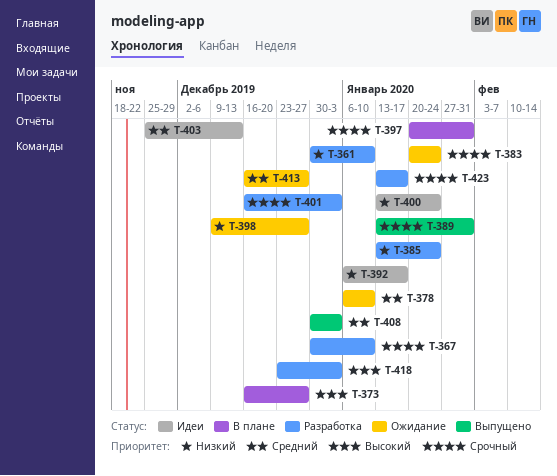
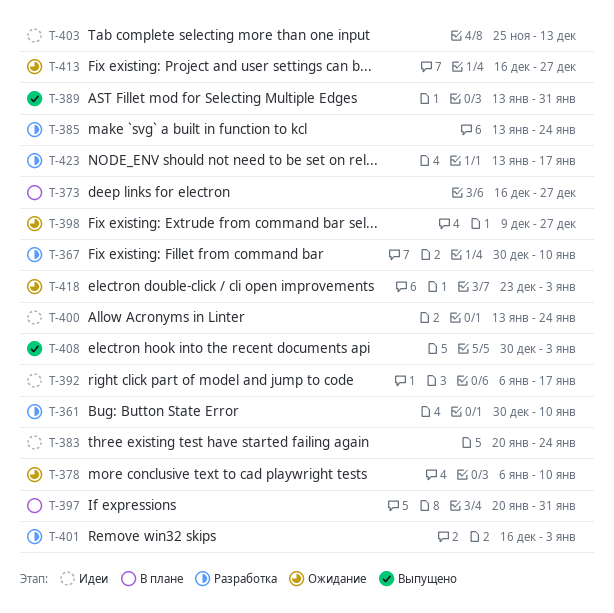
T-383, status: Ожидание -> Идеи
T-418, status: Разработка -> Ожидание

